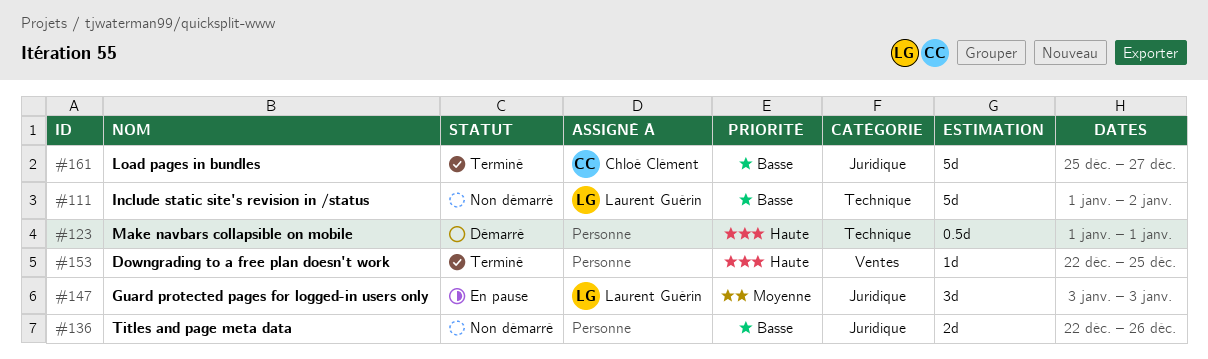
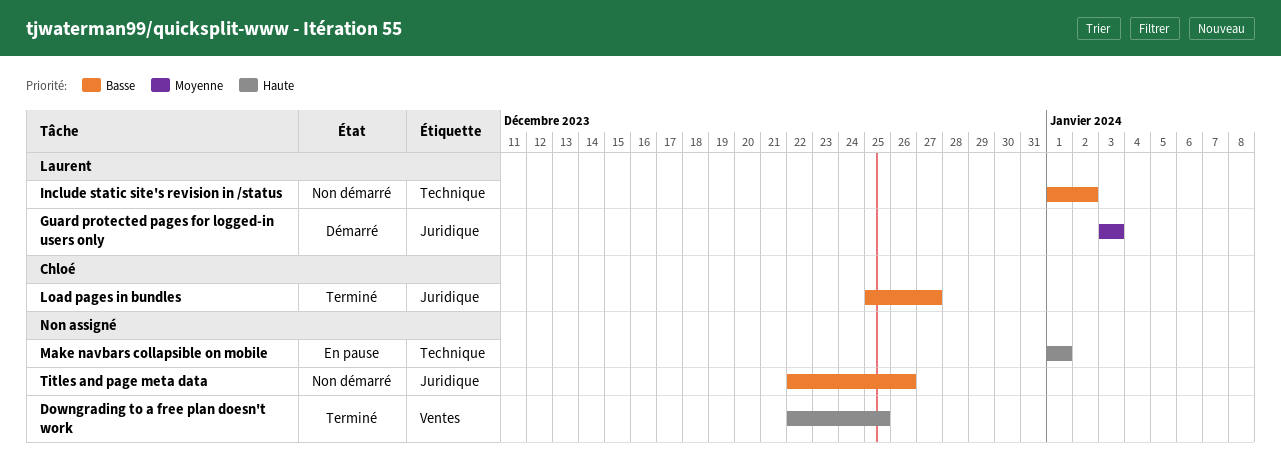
Guard protected pages for logged-in users only, status: En pause -> Démarré
Make navbars collapsible on mobile, status: Démarré -> En pause

